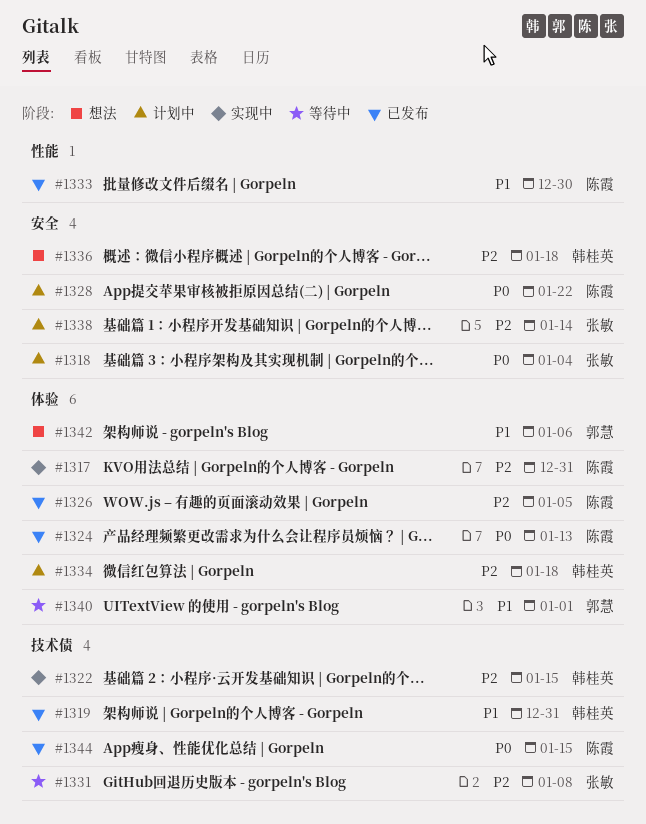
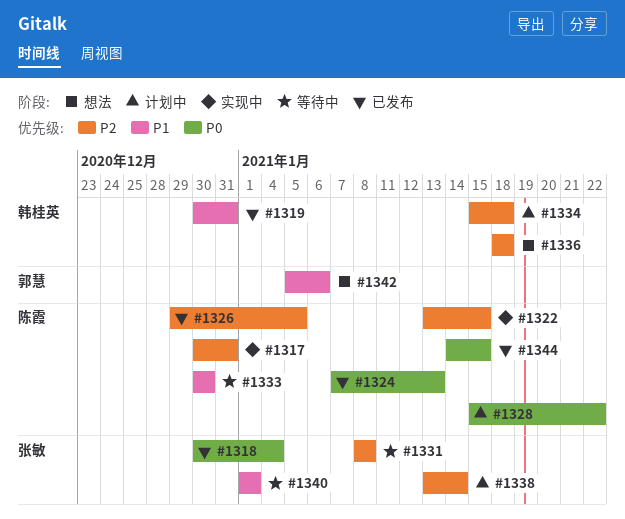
#1318, status: 计划中 -> 已发布
#1322, owner: 韩桂英 -> 陈霞
#1333, status: 已发布 -> 等待中
#1340, owner: 郭慧 -> 张敏

